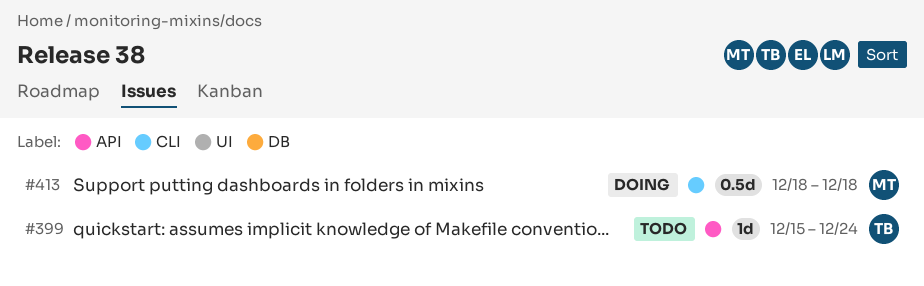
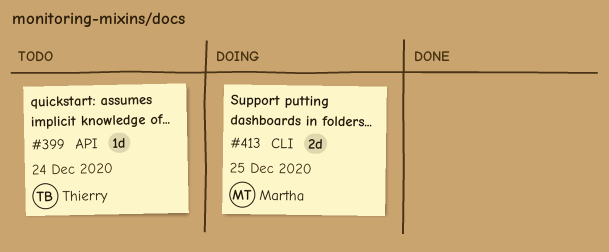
#413, estimate: 0.5d -> 2d
#413, due: Dec 18 -> Dec 25

